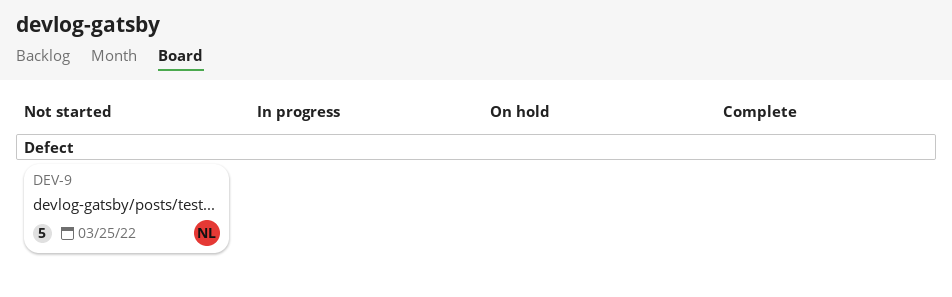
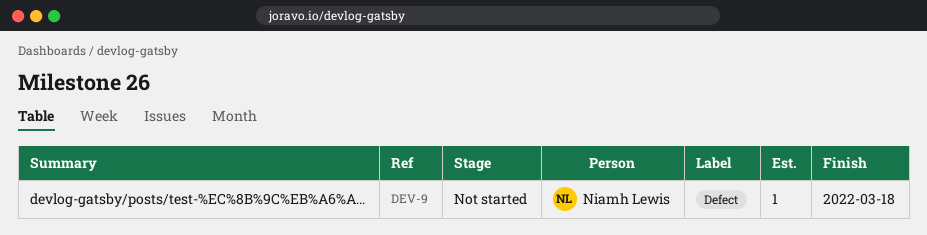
DEV-9, estimate: 5 -> 1
DEV-9, due: Mar 25 -> Mar 18

